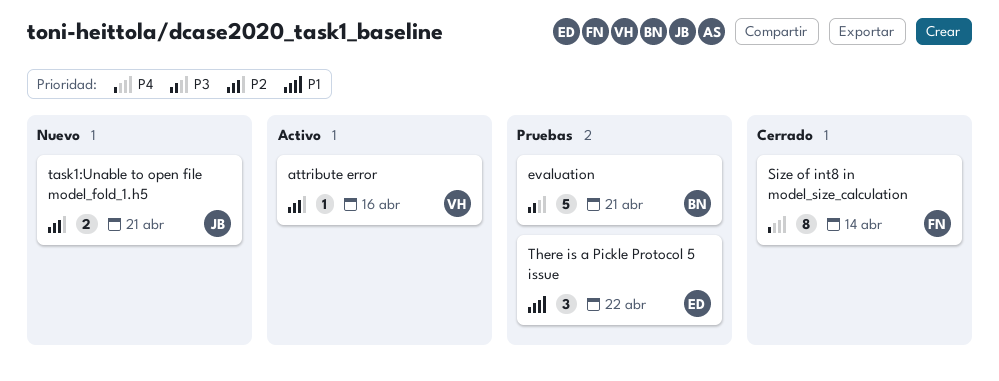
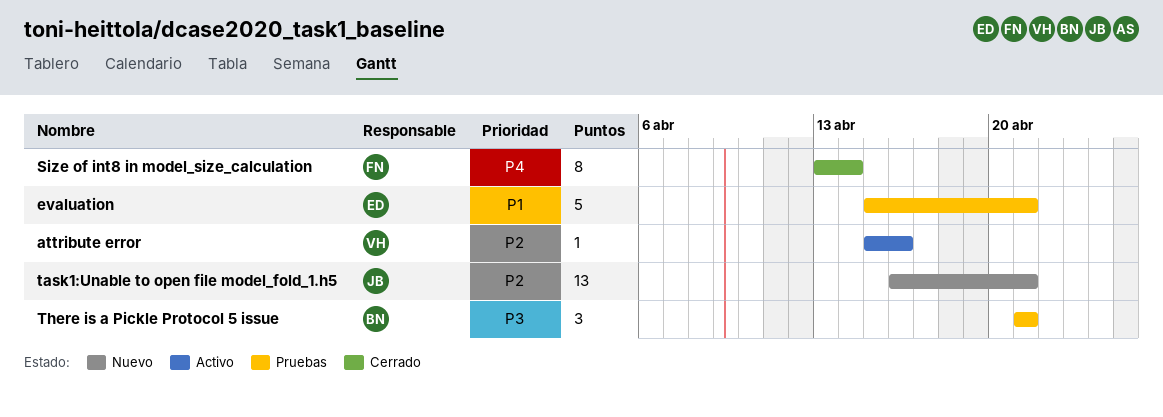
evaluation, owner: BN -> ED
evaluation, priority: P3 -> P1
task1:Unable to open file model_fold_1.h5, estimate: 2 -> 13
There is a Pickle Protocol 5 issue, owner: ED -> BN
There is a Pickle Protocol 5 issue, priority: P1 -> P3
There is a Pickle Protocol 5 issue, due: Apr 22 -> Apr 21

